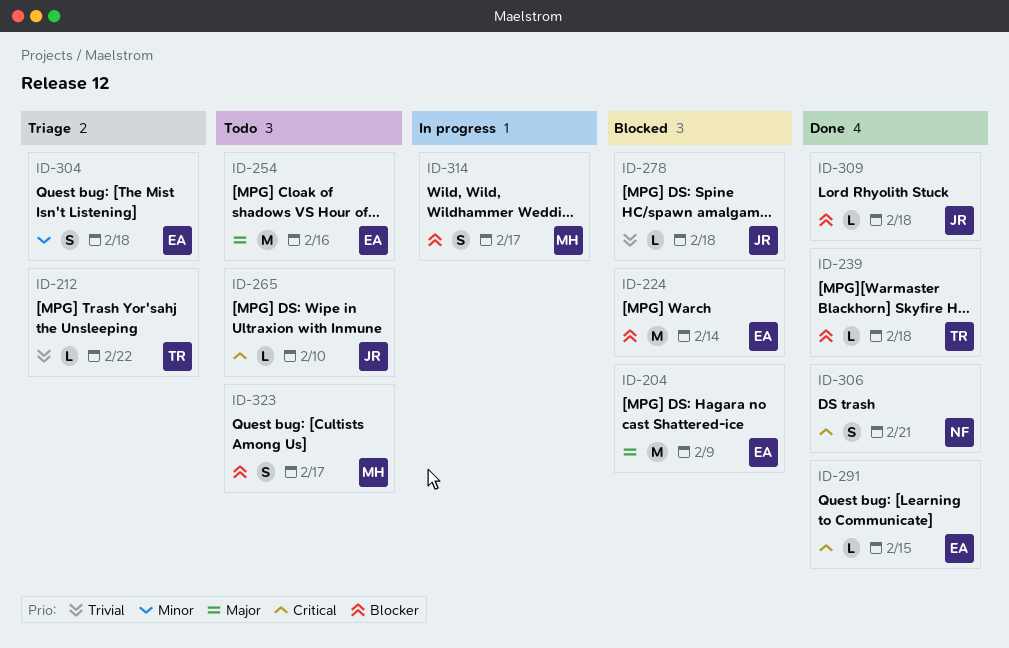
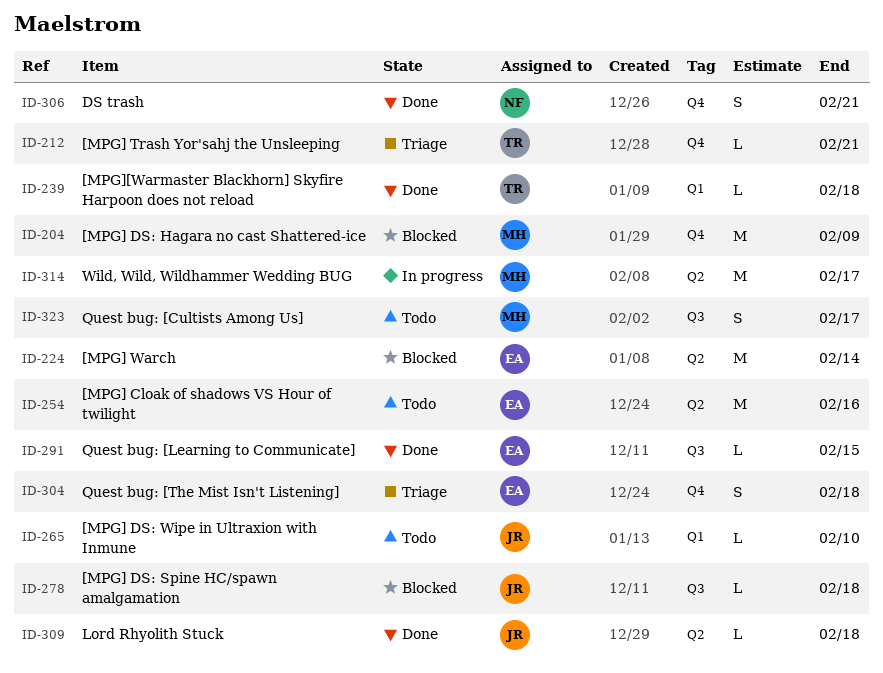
ID-204, owner: EA -> MH
ID-212, due: Feb 22 -> Feb 21
ID-314, estimate: S -> M

